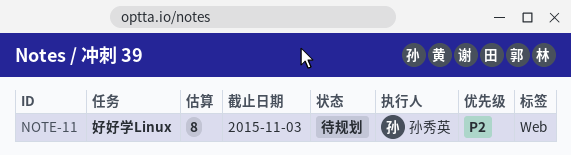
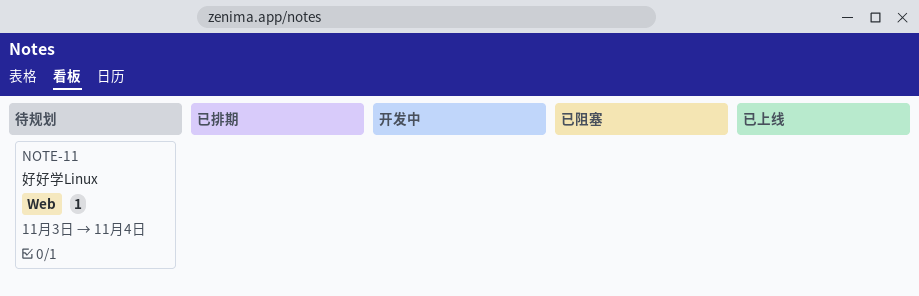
NOTE-11, estimate: 8 -> 1
NOTE-11, due: Nov 3 -> Nov 4

